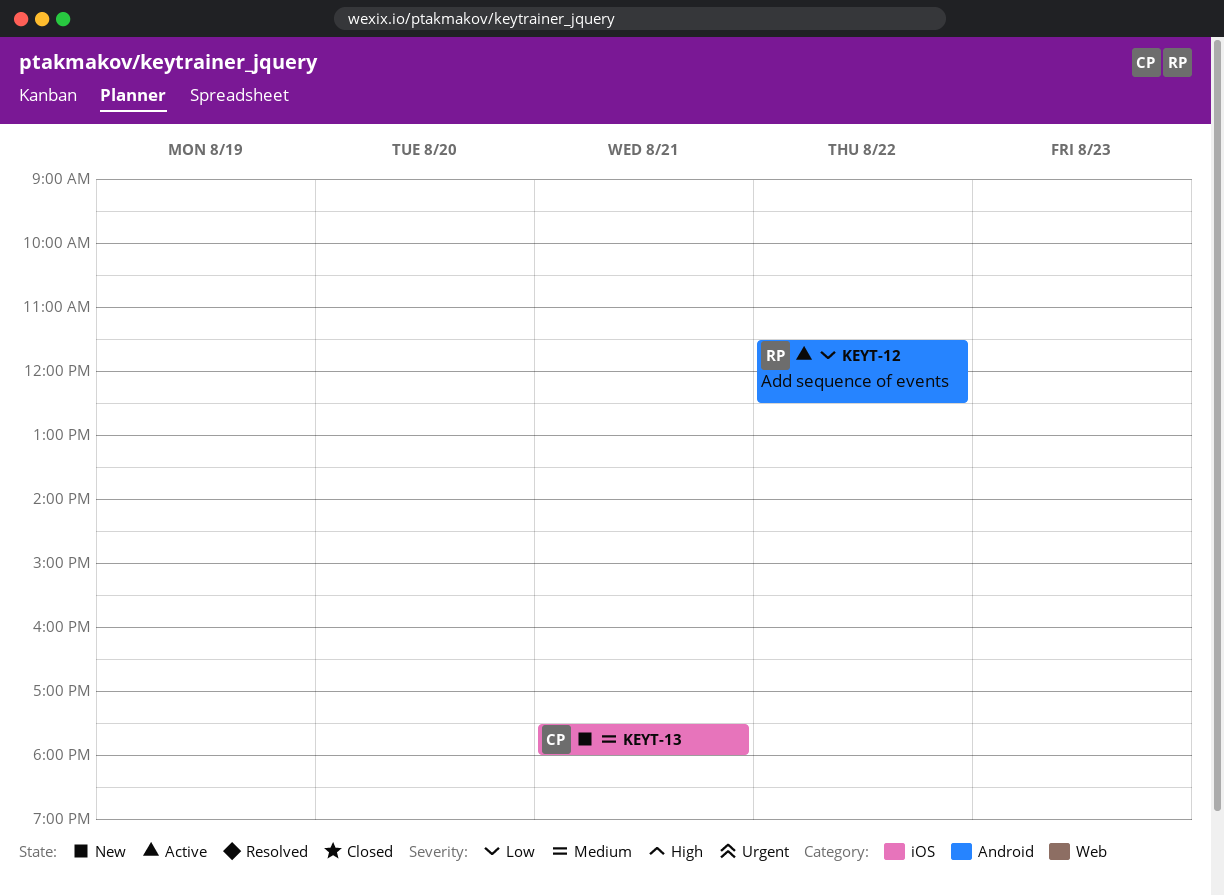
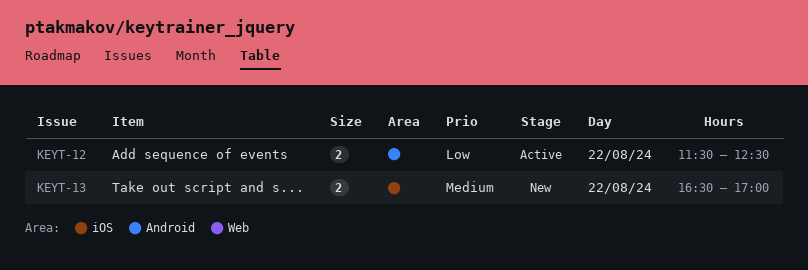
KEYT-13, day: Aug 21 -> Aug 22
KEYT-13, begins: 17:30 -> 16:30
KEYT-13, ends: 18:00 -> 17:00

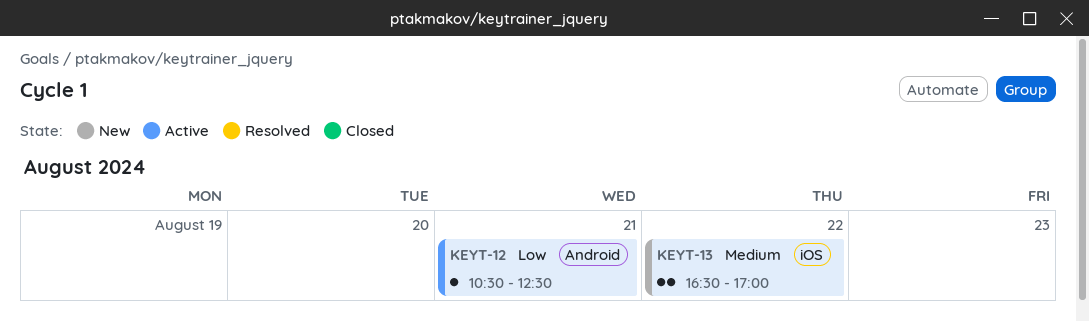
KEYT-12, estimate: 2 -> 1
KEYT-12, day: Aug 22 -> Aug 21
KEYT-12, begins: 11:30 -> 10:30

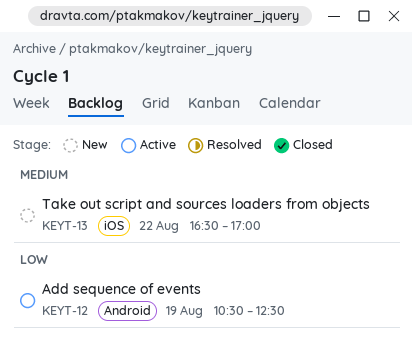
KEYT-12, day: Aug 21 -> Aug 19

